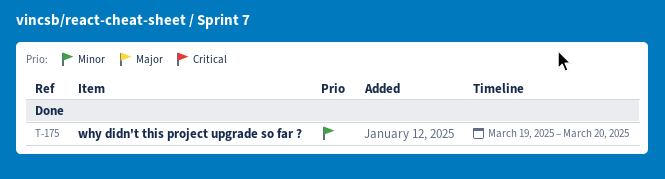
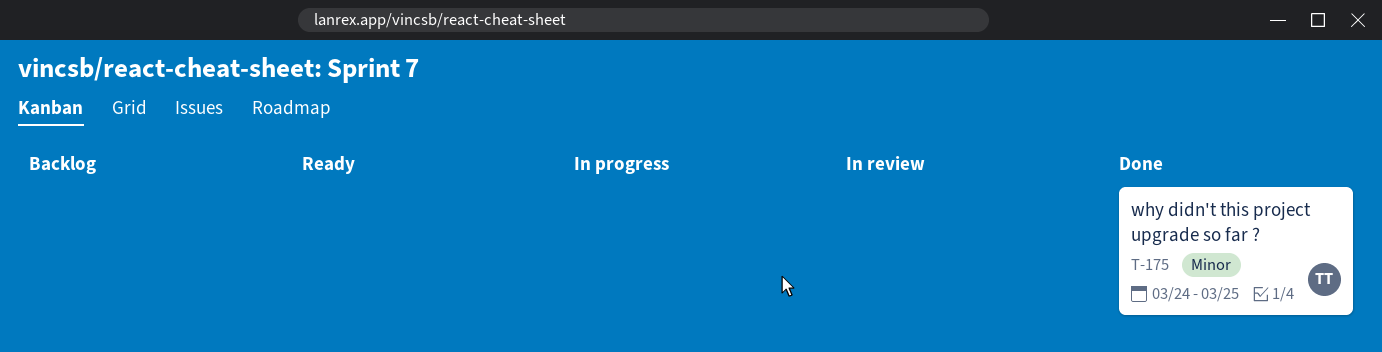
T-175, start: Mar 19 -> Mar 24
T-175, due: Mar 20 -> Mar 25

